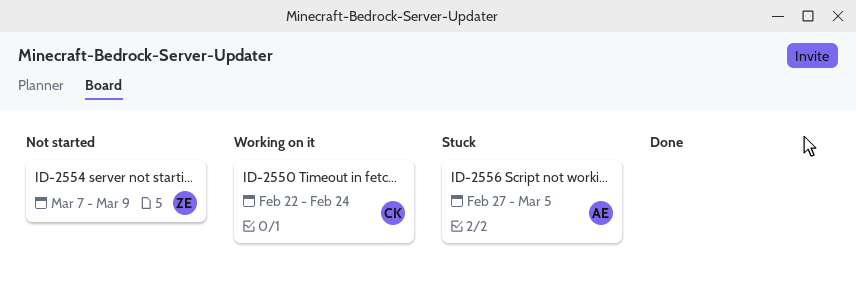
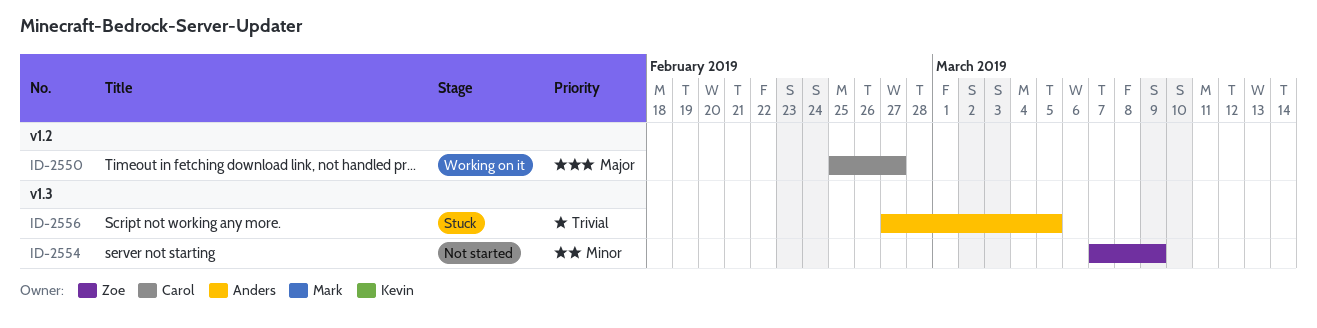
ID-2550, start: Feb 22 -> Feb 25
ID-2550, due: Feb 24 -> Feb 27

